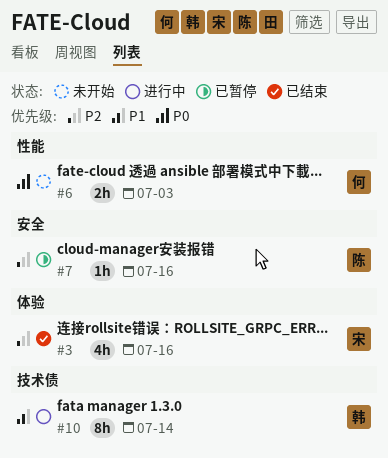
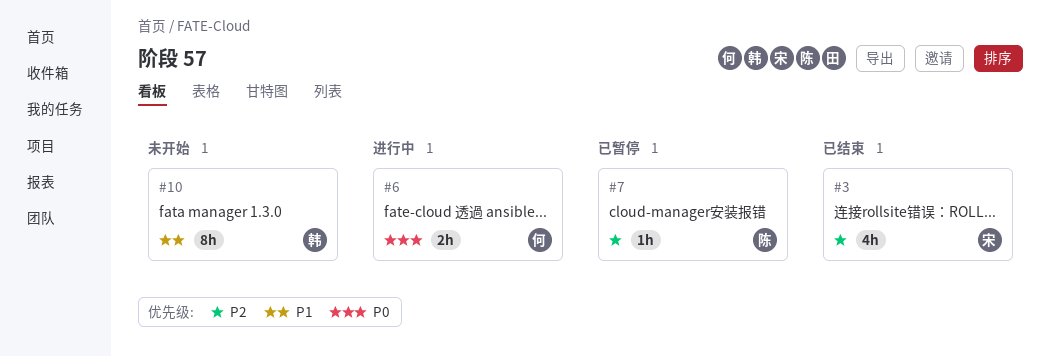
#6, status: 未开始 -> 进行中
#10, status: 进行中 -> 未开始

